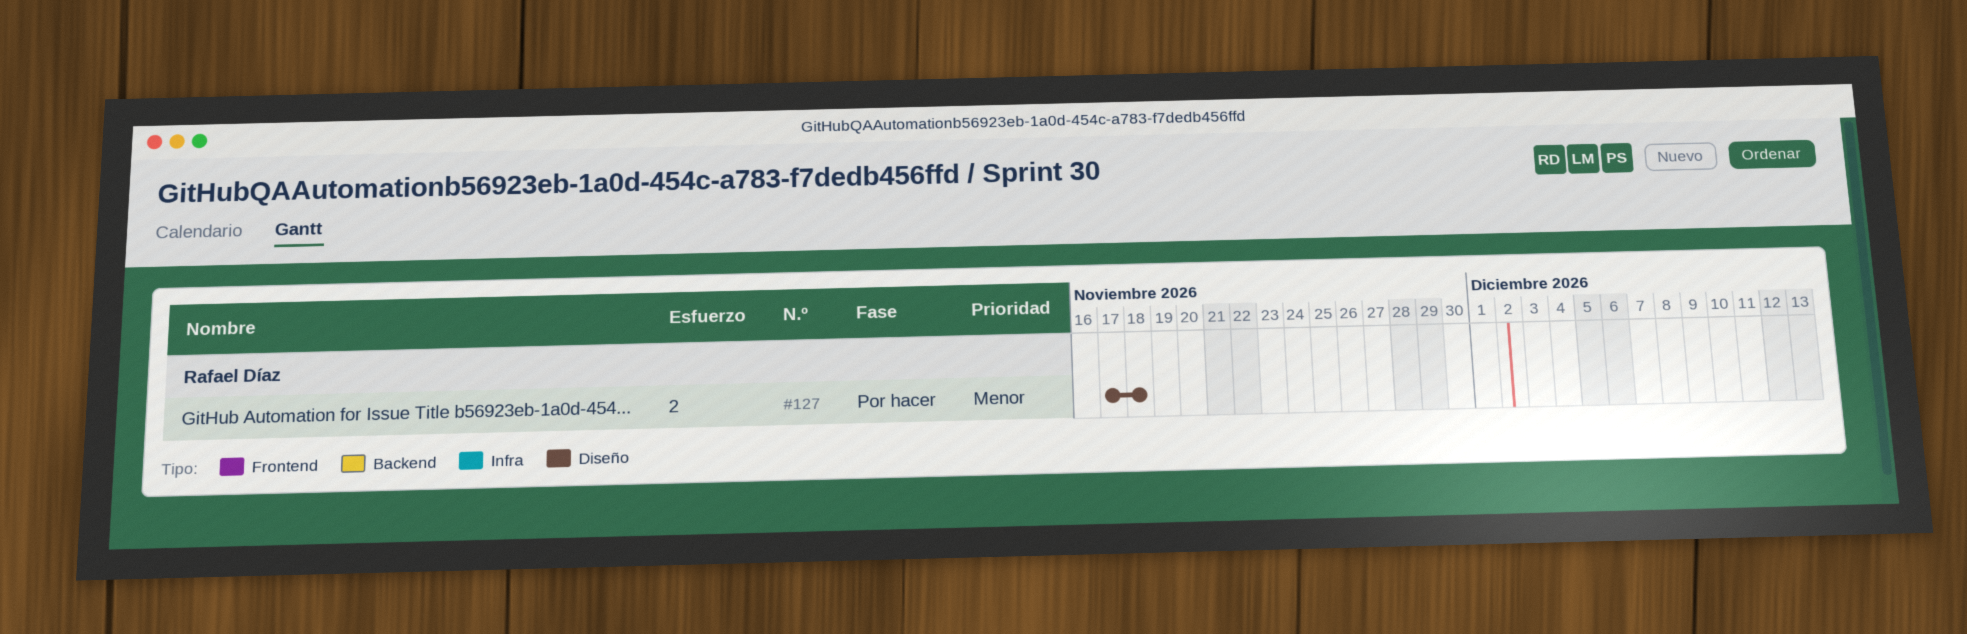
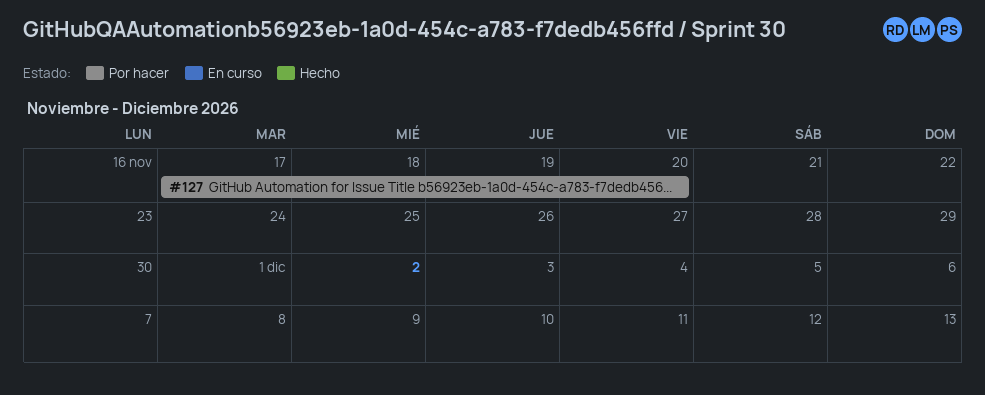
#127, due: Nov 18 -> Nov 20

